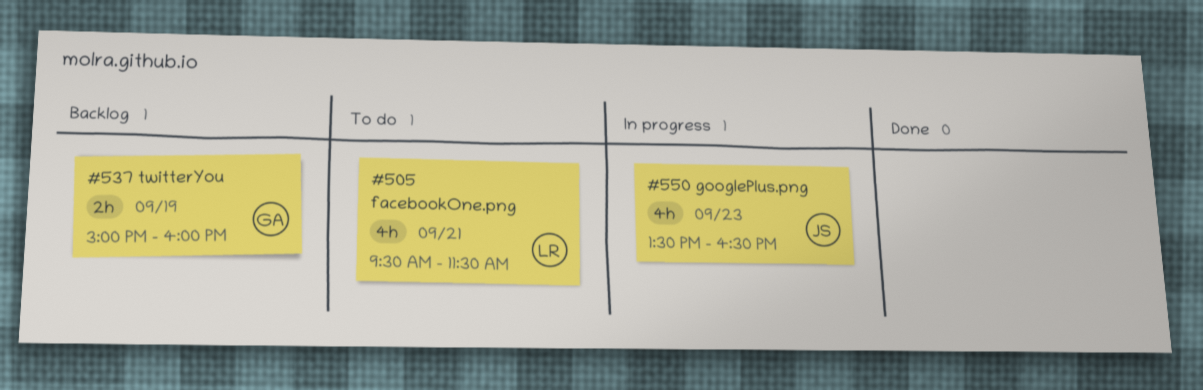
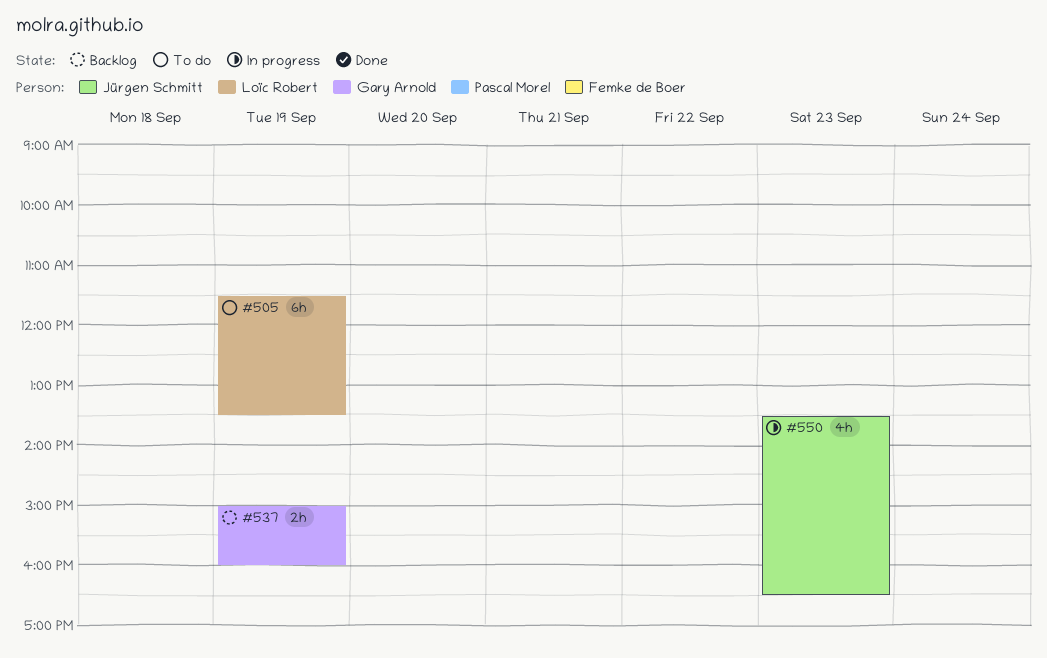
#505, estimate: 4h -> 6h
#505, day: Sep 21 -> Sep 19
#505, begins: 09:30 -> 11:30
#505, ends: 11:30 -> 13:30

